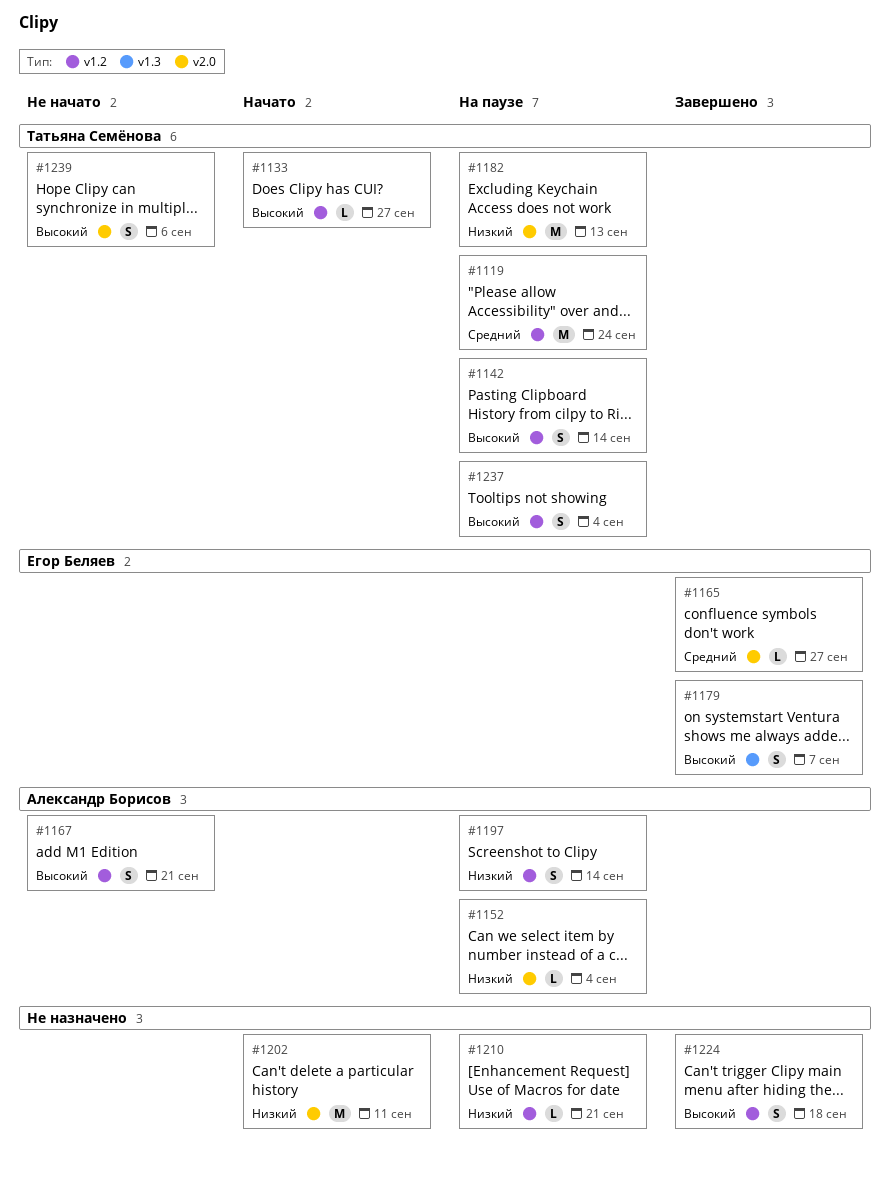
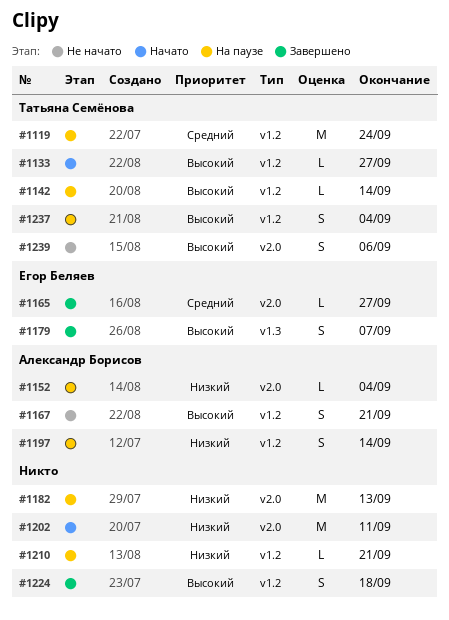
#1142, estimate: S -> L
#1182, owner: Татьяна Семёнова -> none

